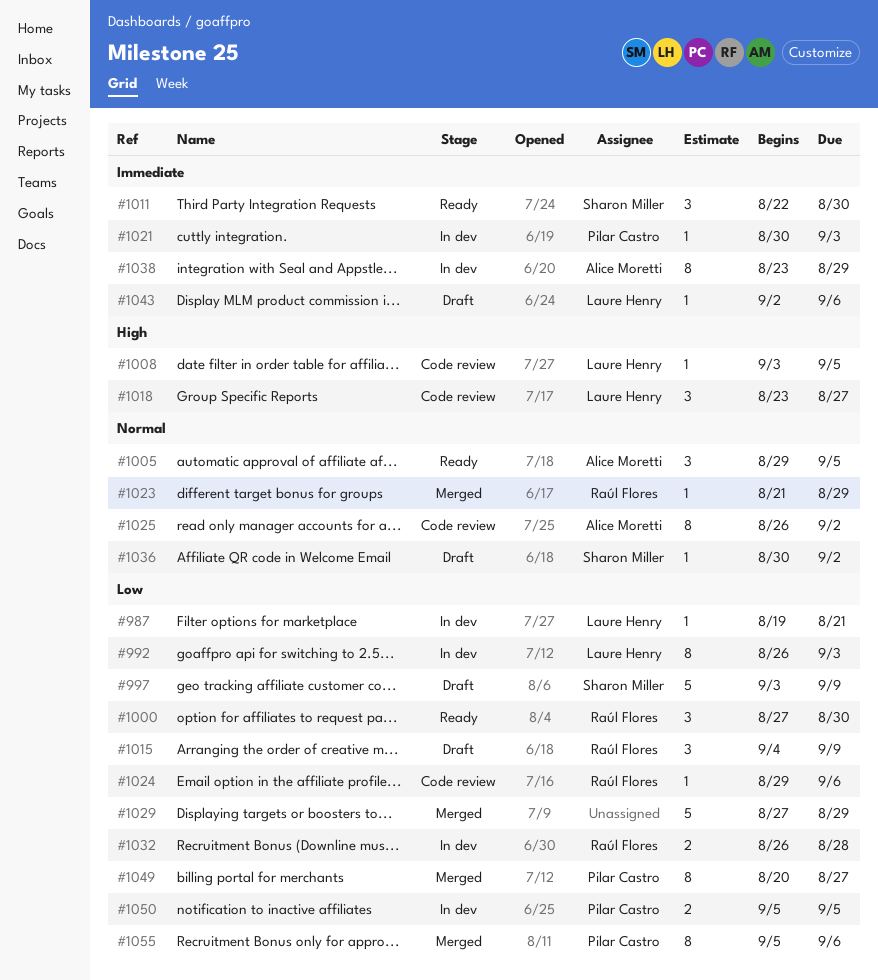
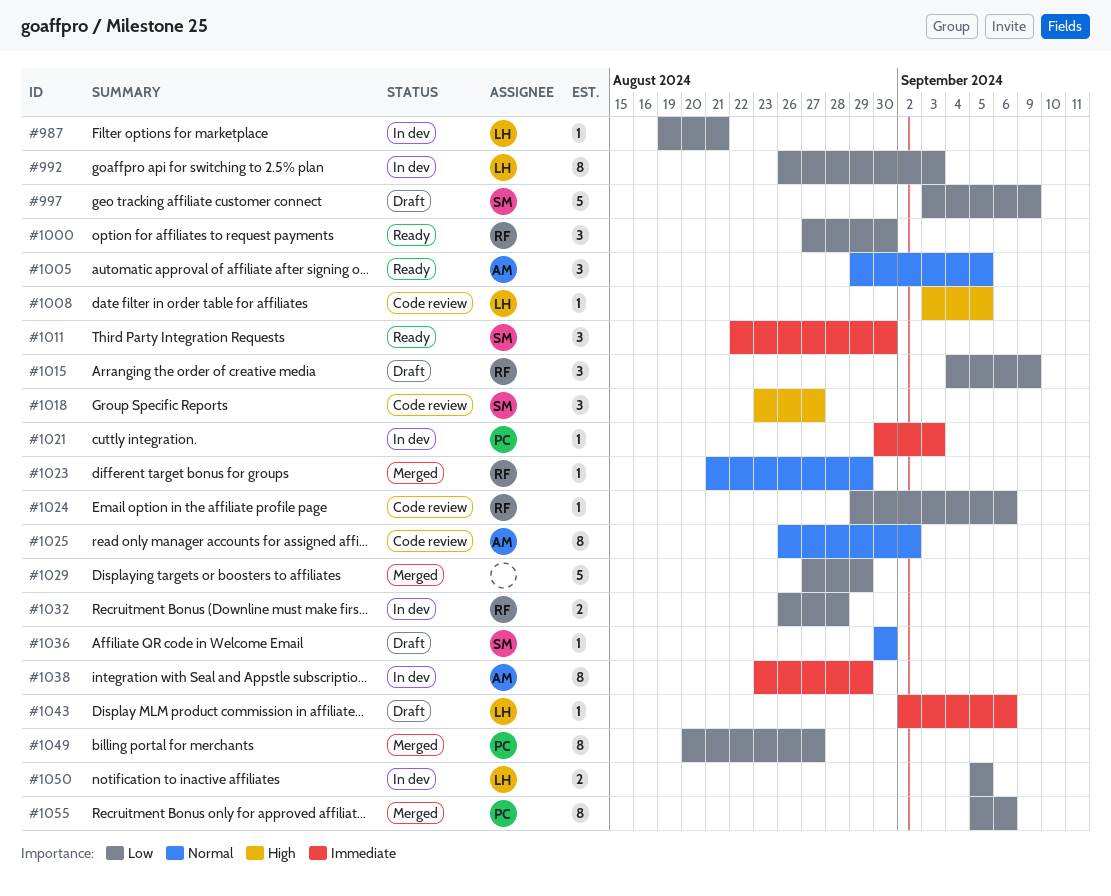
#1018, owner: Laure Henry -> Sharon Miller
#1036, due: Sep 2 -> Aug 30
#1050, owner: Pilar Castro -> Laure Henry

